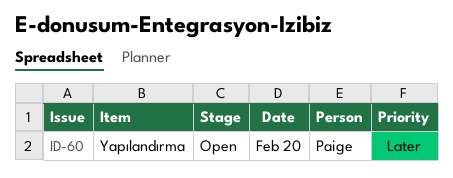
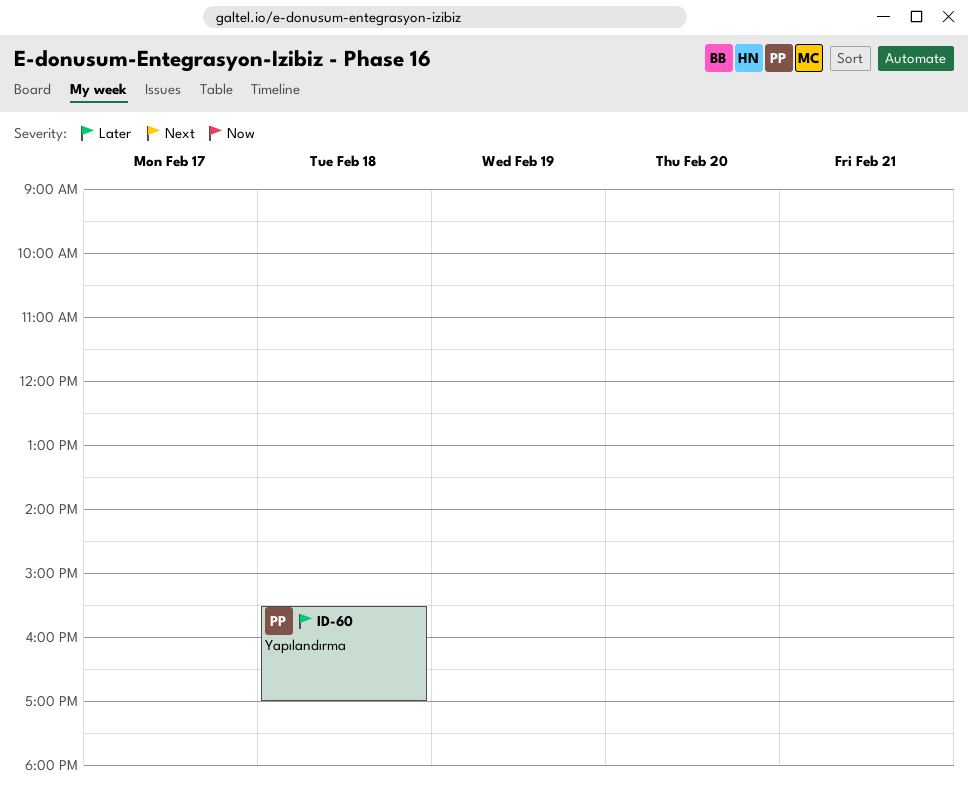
ID-60, day: Feb 20 -> Feb 18

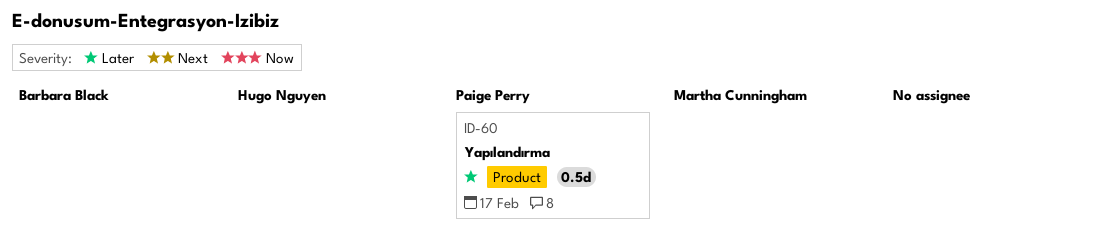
ID-60, day: Feb 18 -> Feb 17

